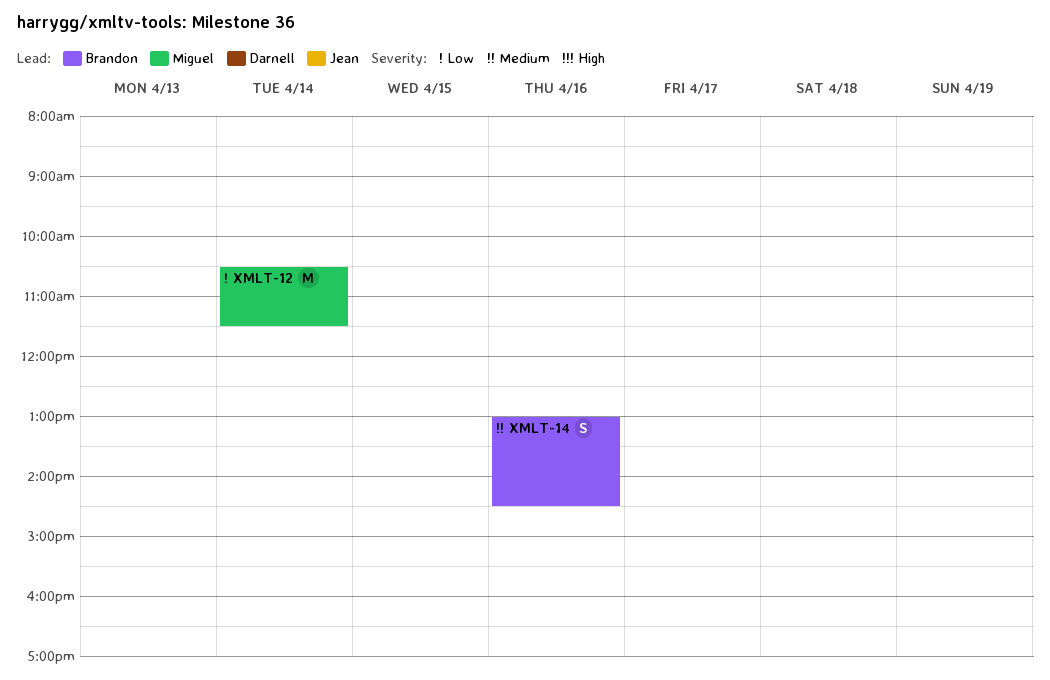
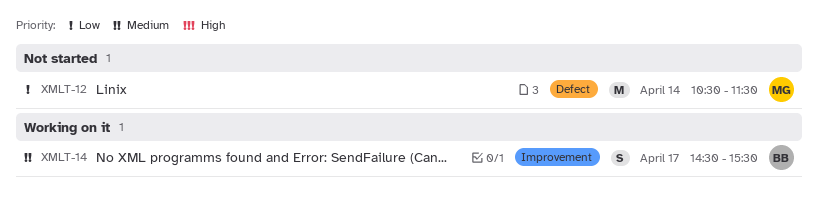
XMLT-14, day: Apr 16 -> Apr 17
XMLT-14, begins: 13:00 -> 14:30
XMLT-14, ends: 14:30 -> 15:30

